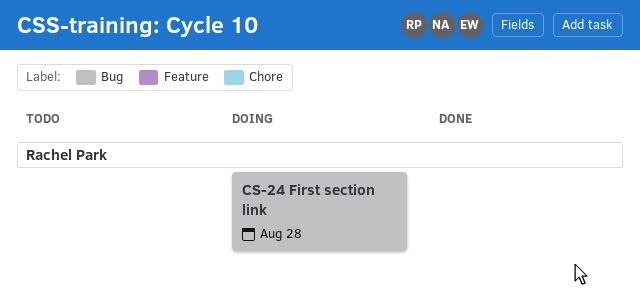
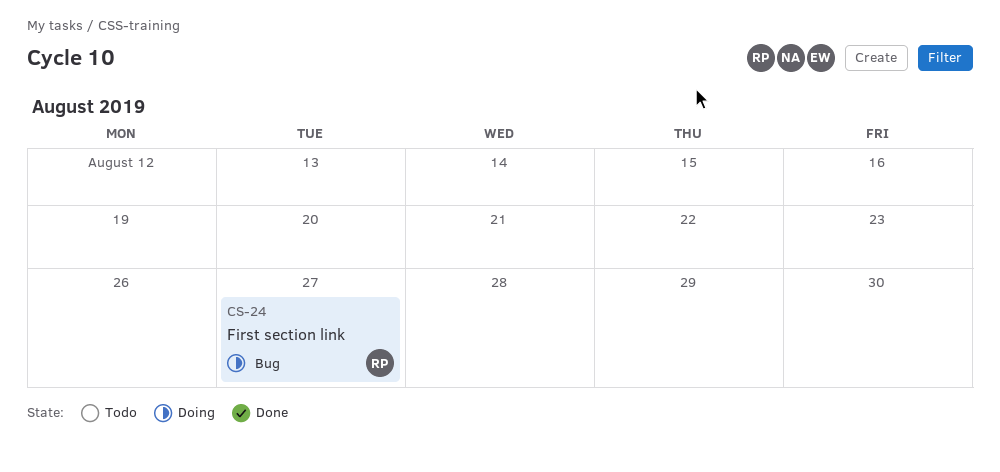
CS-24, due: Aug 28 -> Aug 27

